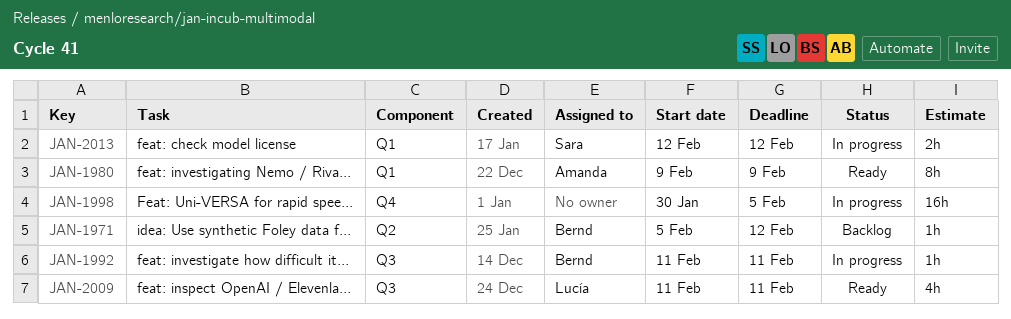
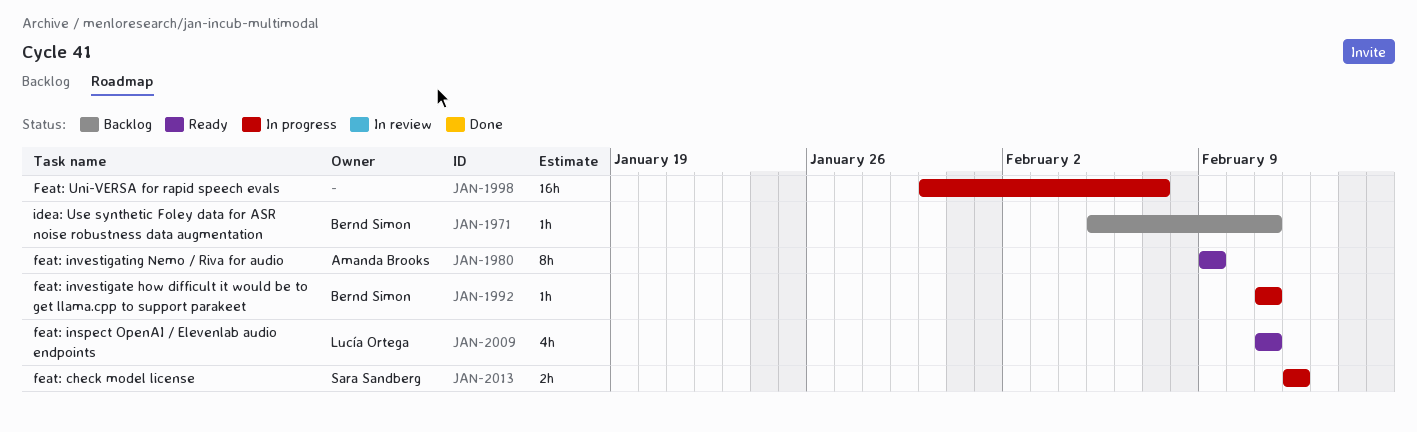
JAN-1971, due: Feb 12 -> Feb 11
JAN-1998, due: Feb 5 -> Feb 7

